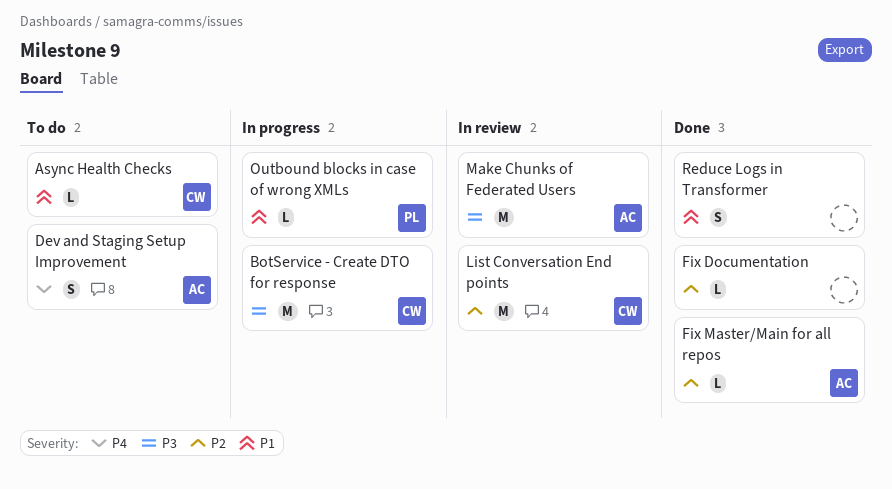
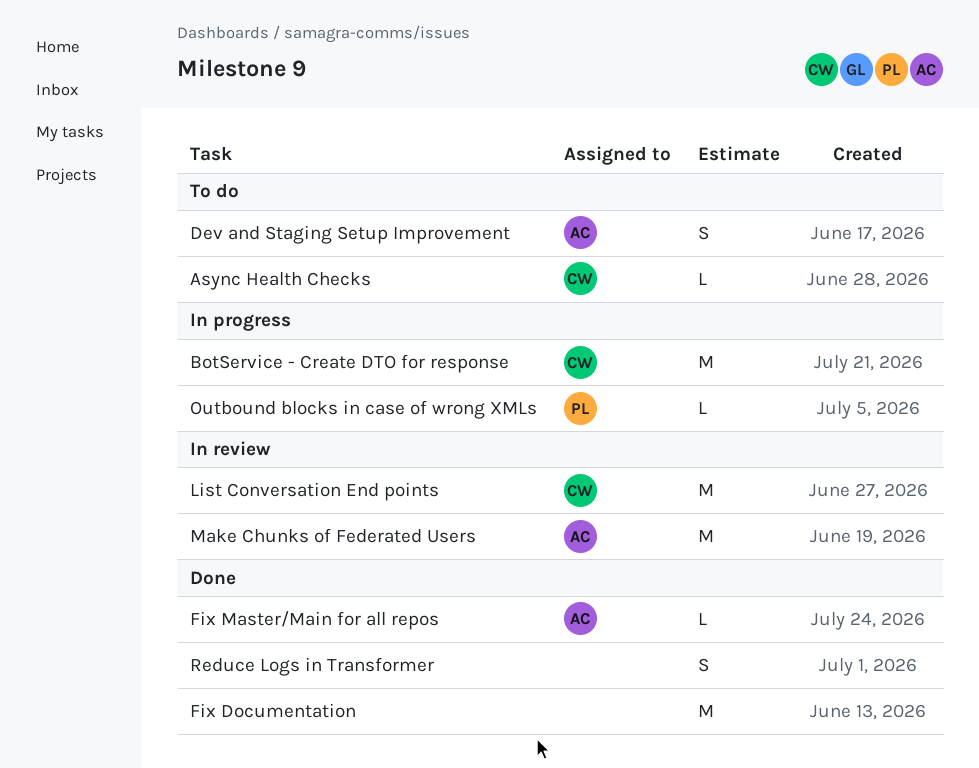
Fix Documentation, estimate: L -> M

